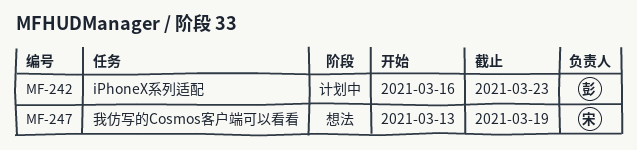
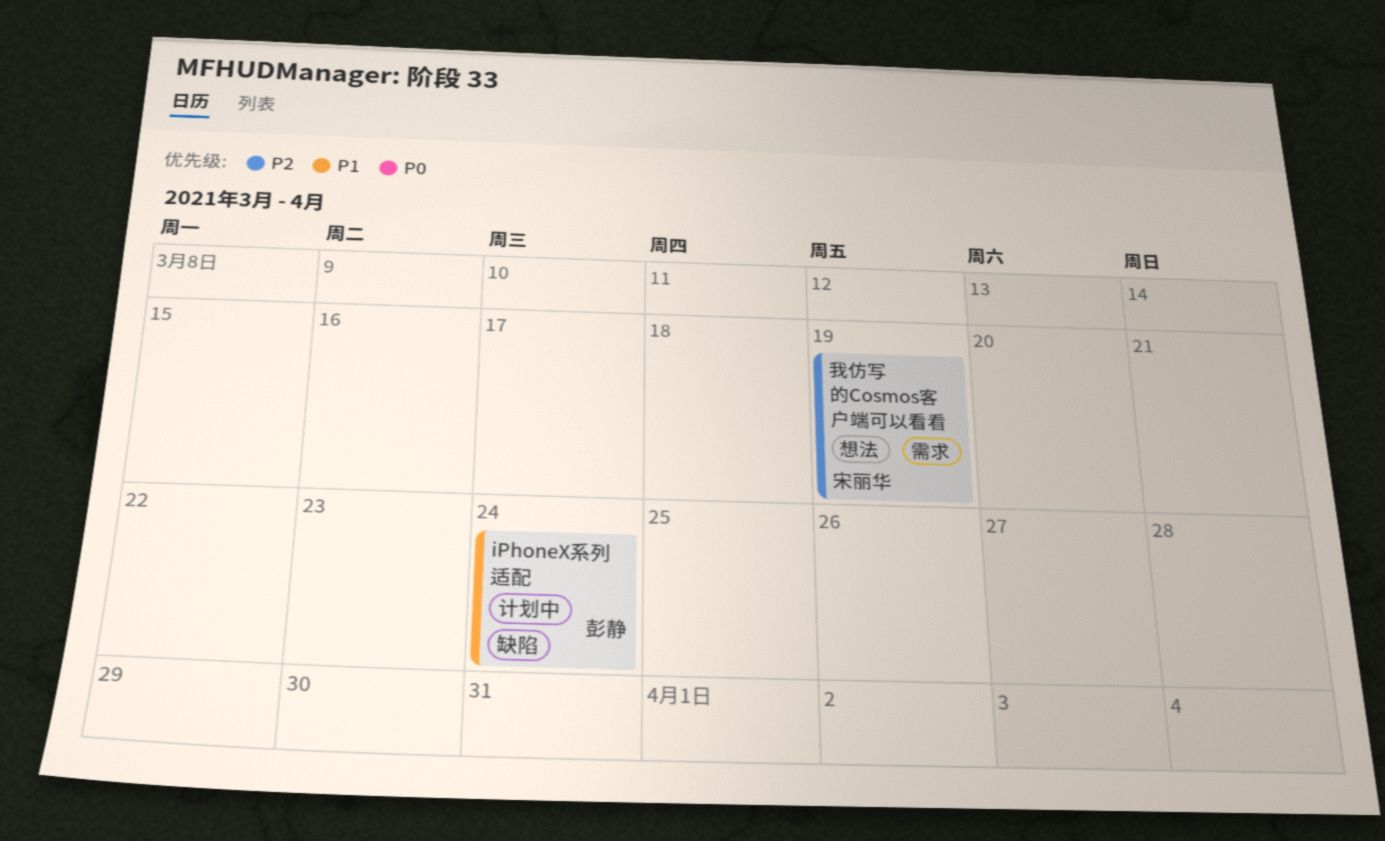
iPhoneX系列适配, due: Mar 23 -> Mar 24

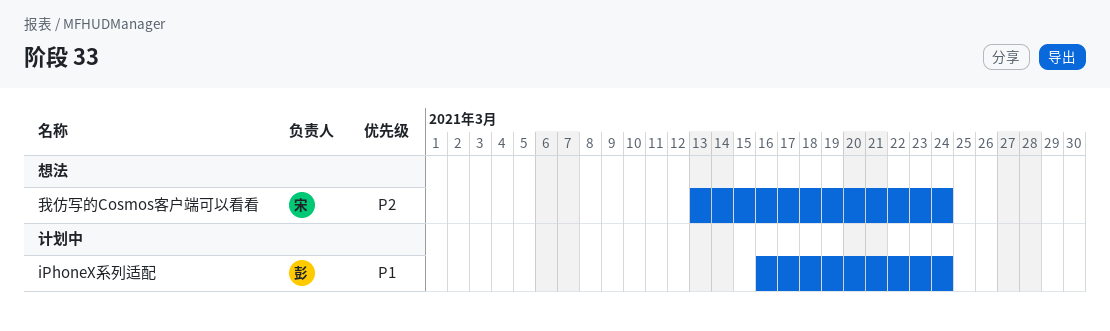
我仿写的Cosmos客户端可以看看, due: Mar 19 -> Mar 24

